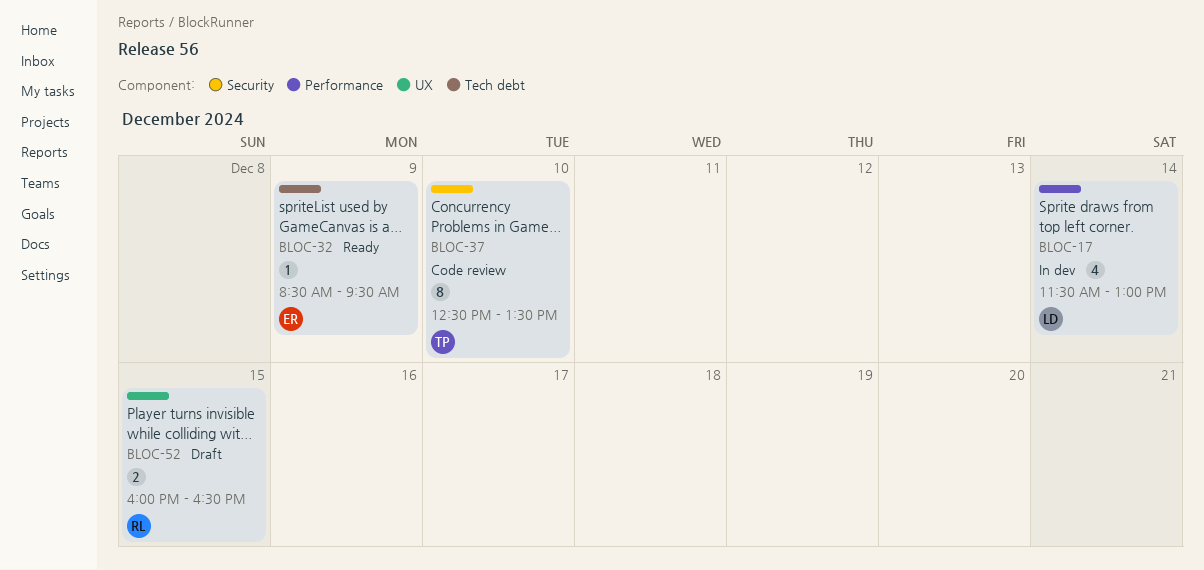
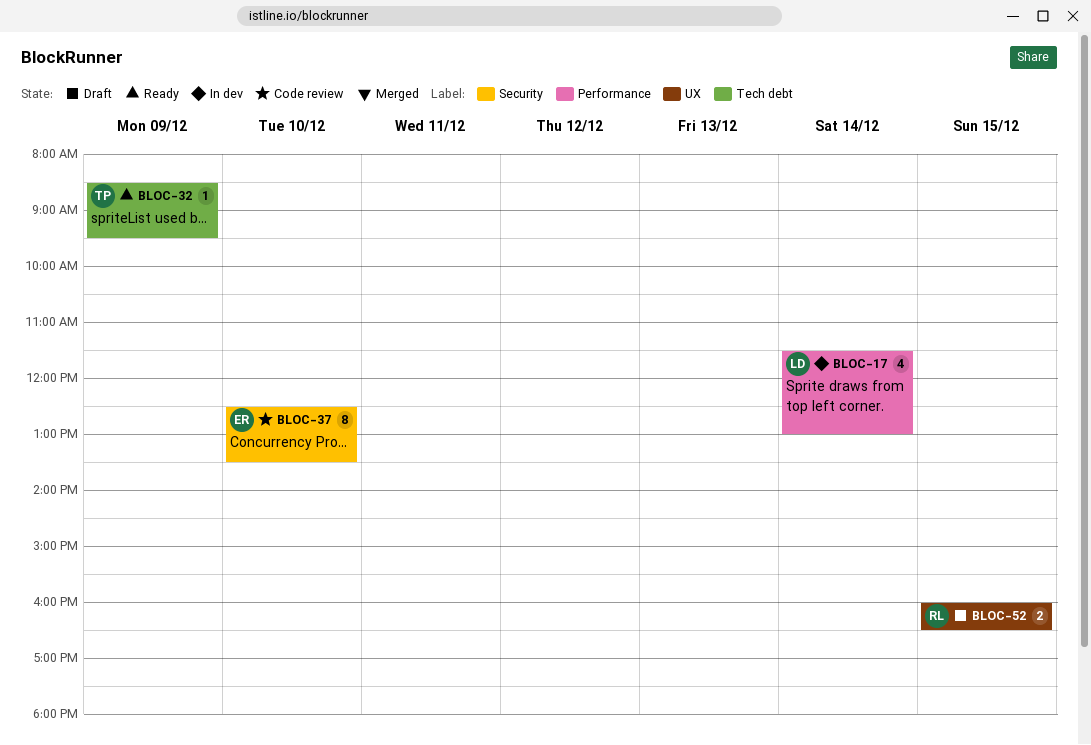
BLOC-32, owner: ER -> TP
BLOC-37, owner: TP -> ER

